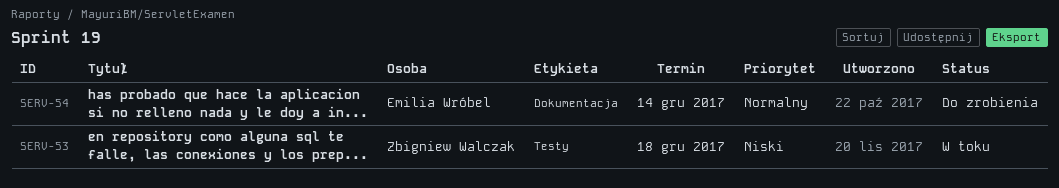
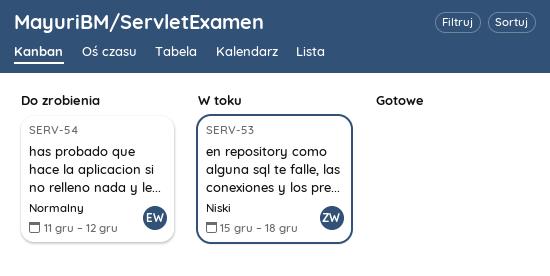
SERV-54, due: Dec 14 -> Dec 12

